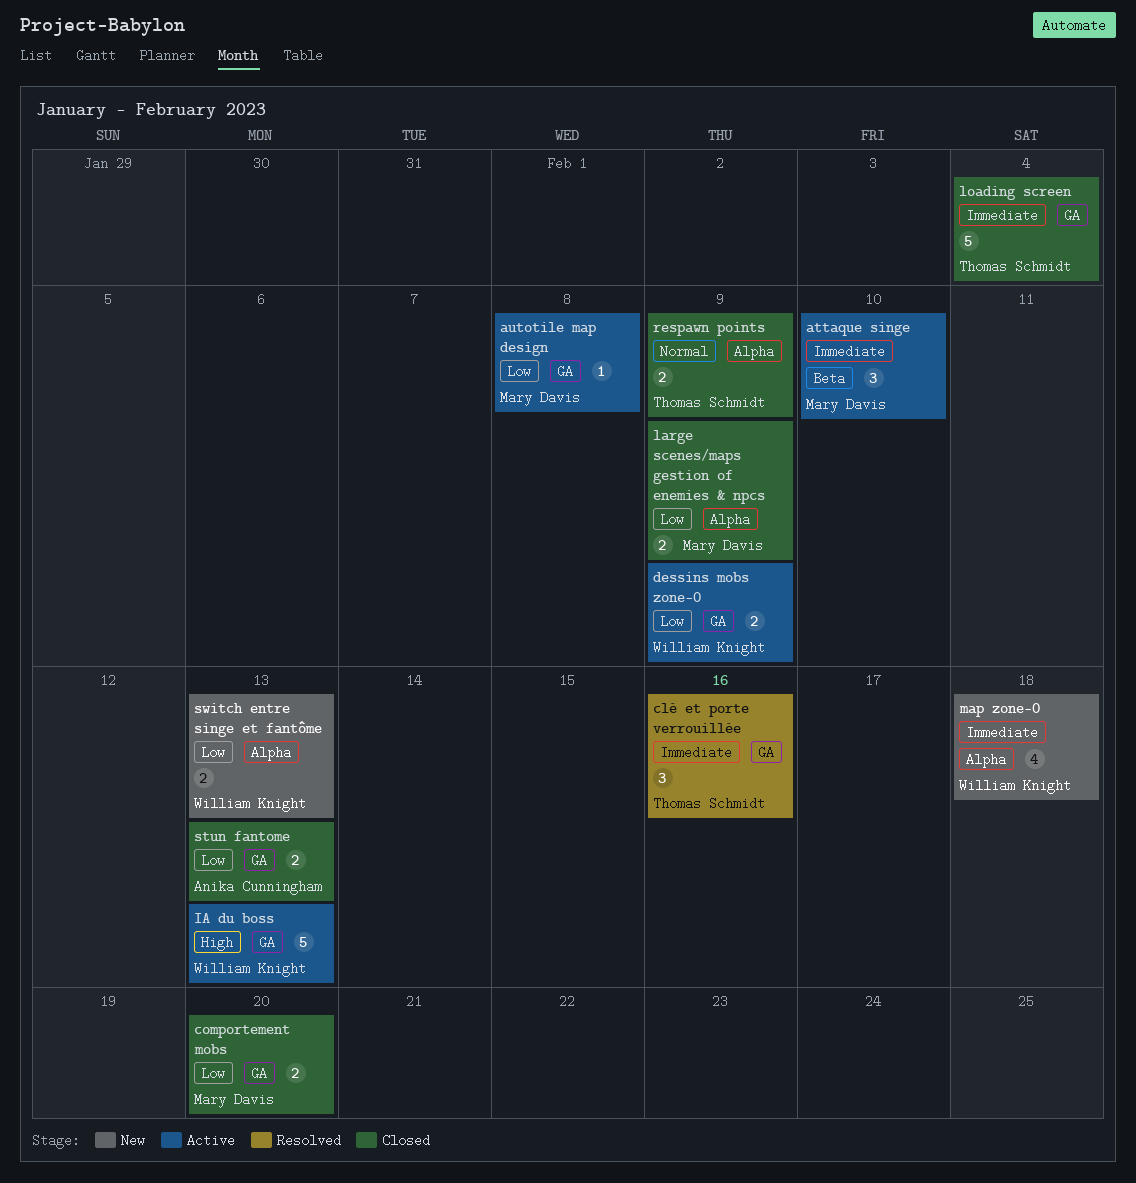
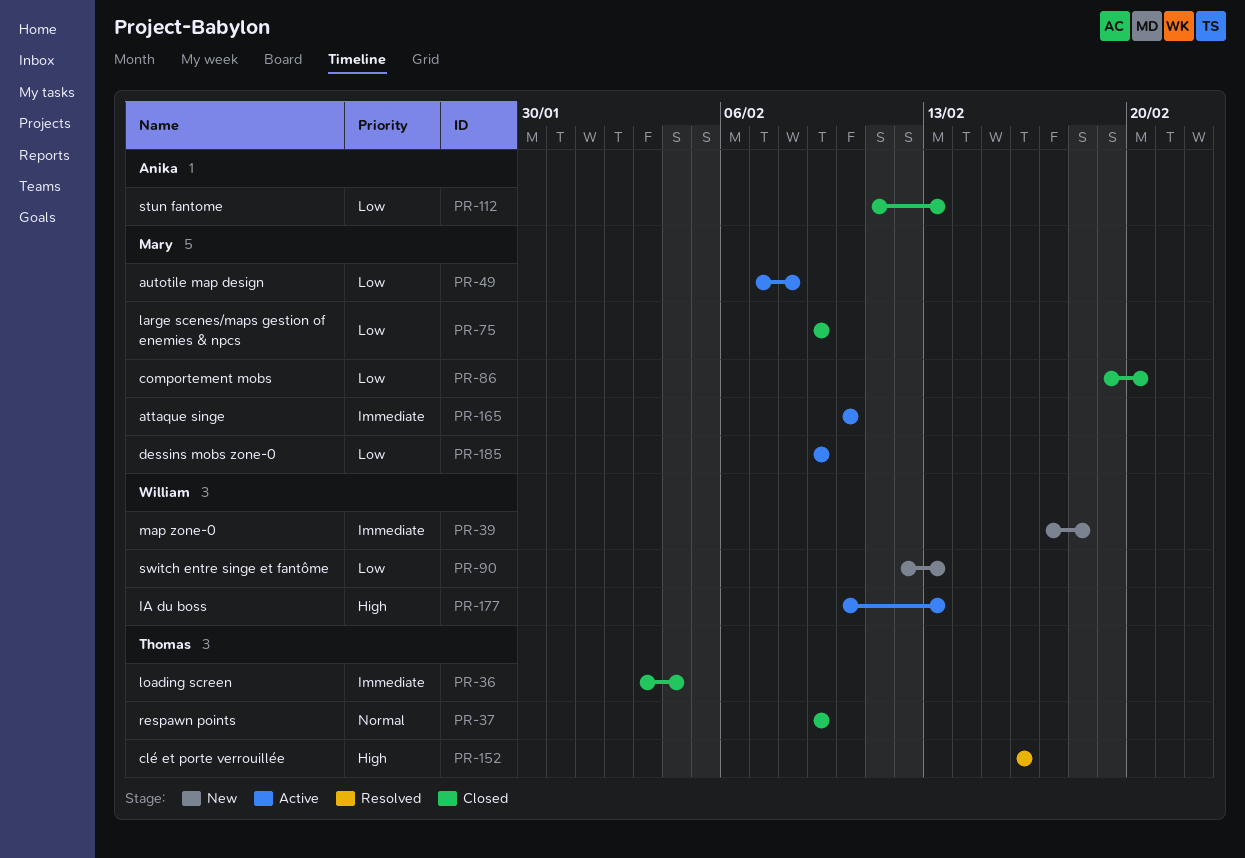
clé et porte verrouillée, priority: Immediate -> High
dessins mobs zone-0, owner: William Knight -> Mary Davis

